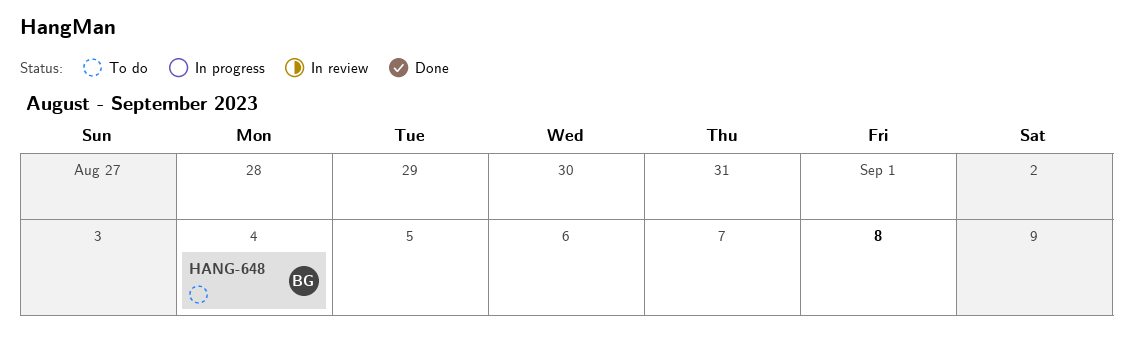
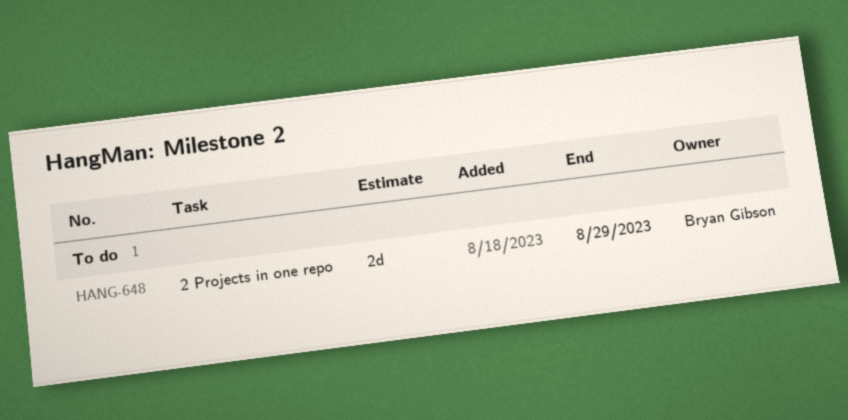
HANG-648, due: Sep 4 -> Aug 29

